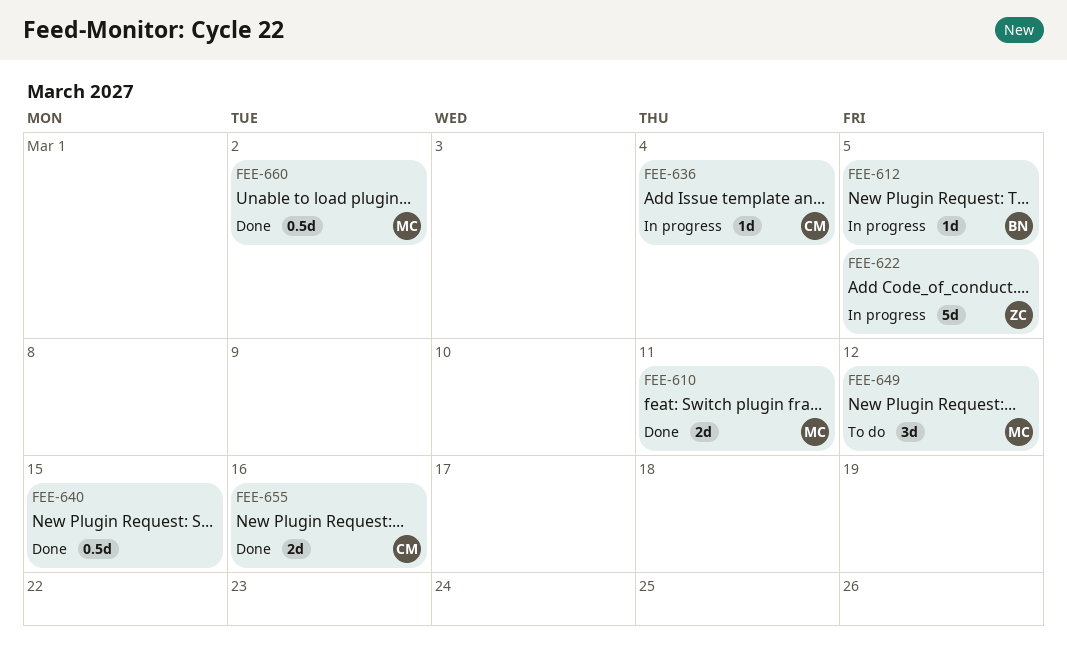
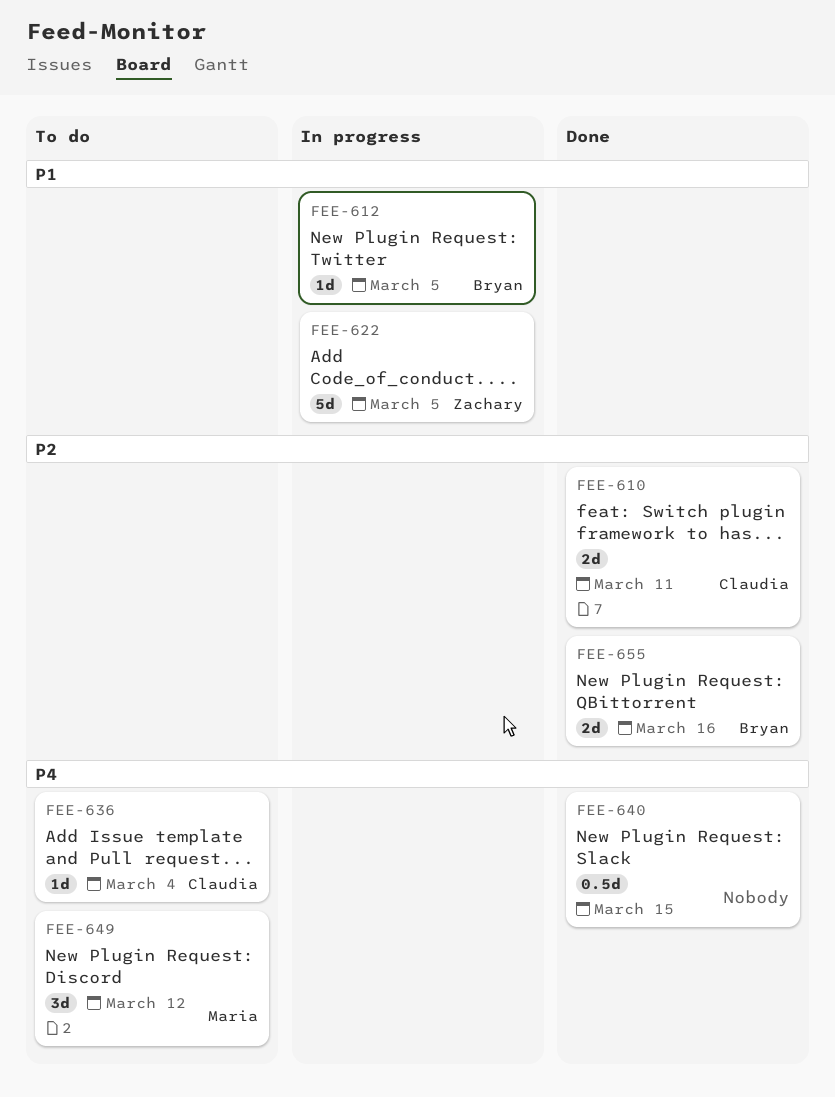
FEE-610, owner: Maria -> Claudia
FEE-636, status: In progress -> To do
FEE-655, owner: Claudia -> Bryan
FEE-660: present -> none

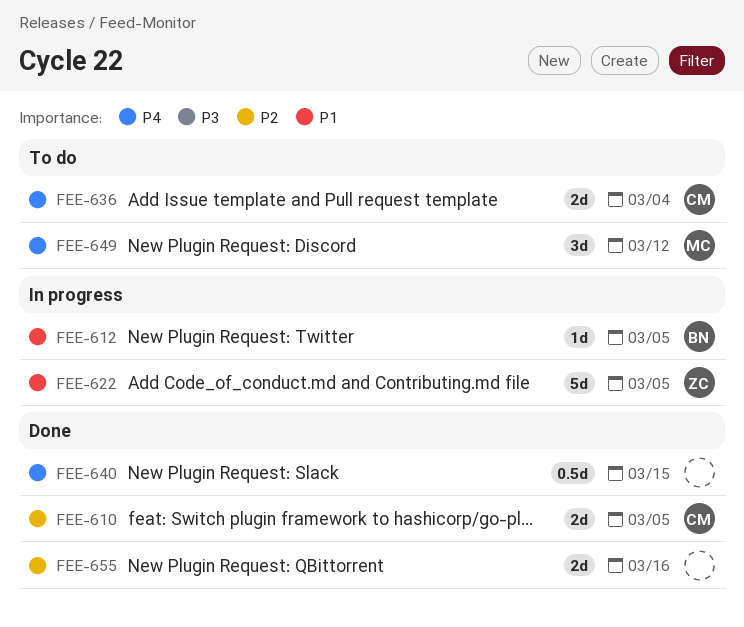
FEE-610, due: Mar 11 -> Mar 5
FEE-636, estimate: 1d -> 2d
FEE-655, owner: Bryan -> none

